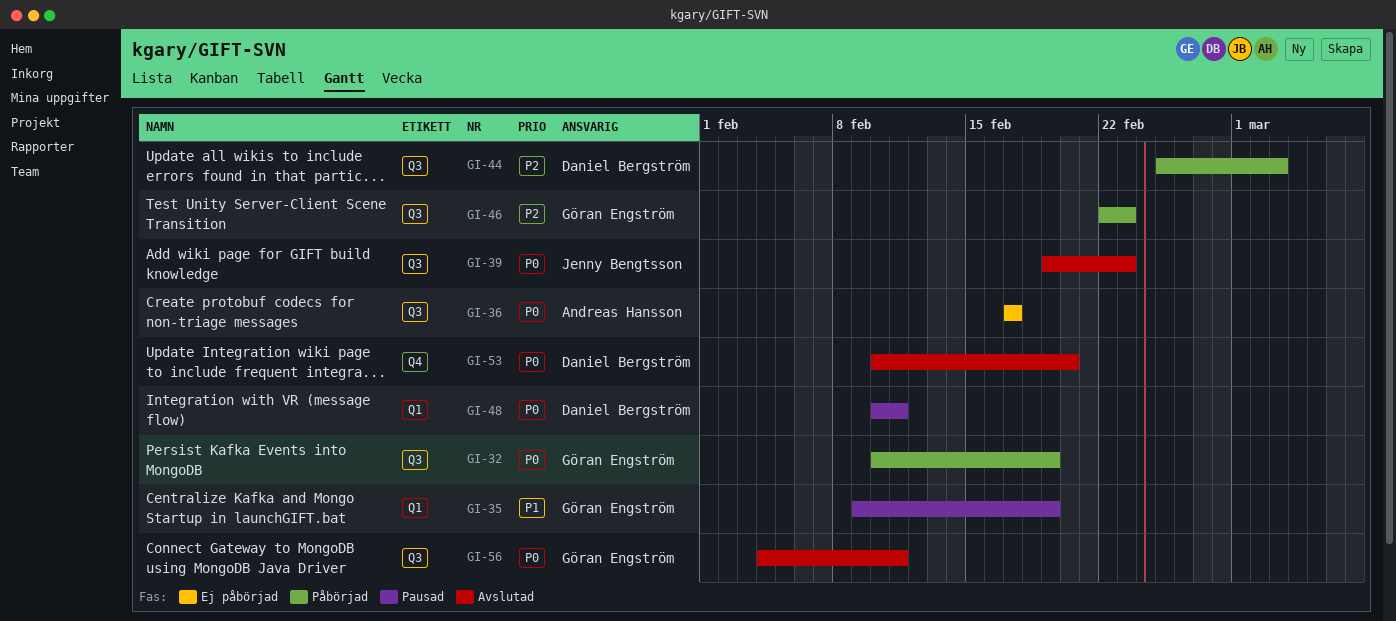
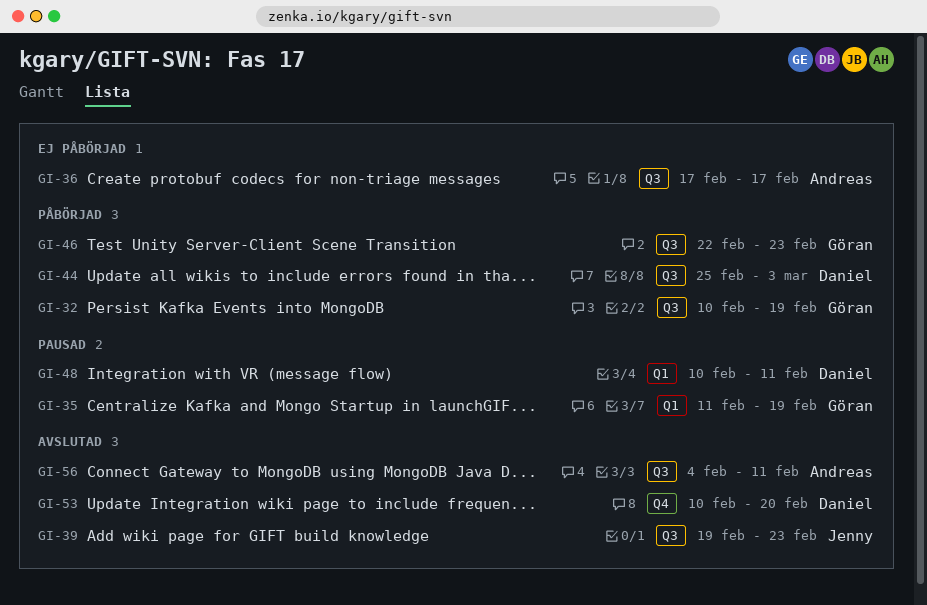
GI-35, start: Feb 9 -> Feb 11
GI-56, owner: Göran Engström -> Andreas Hansson

